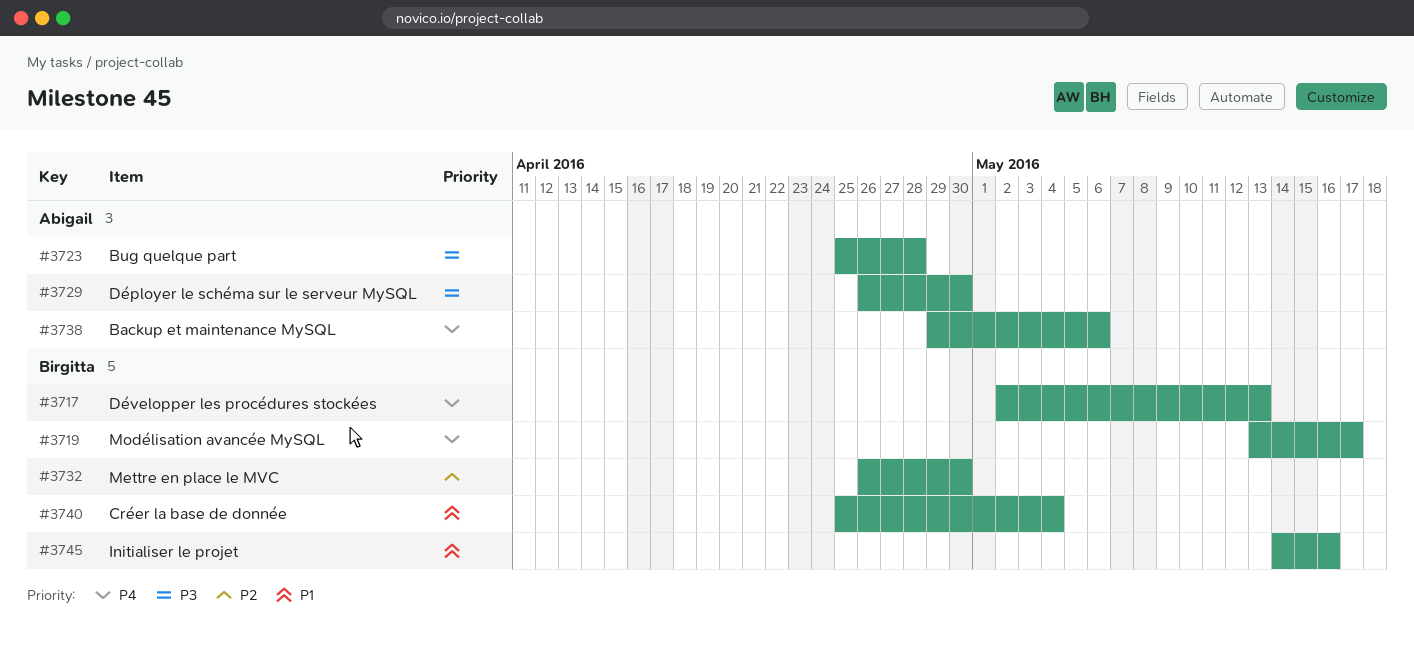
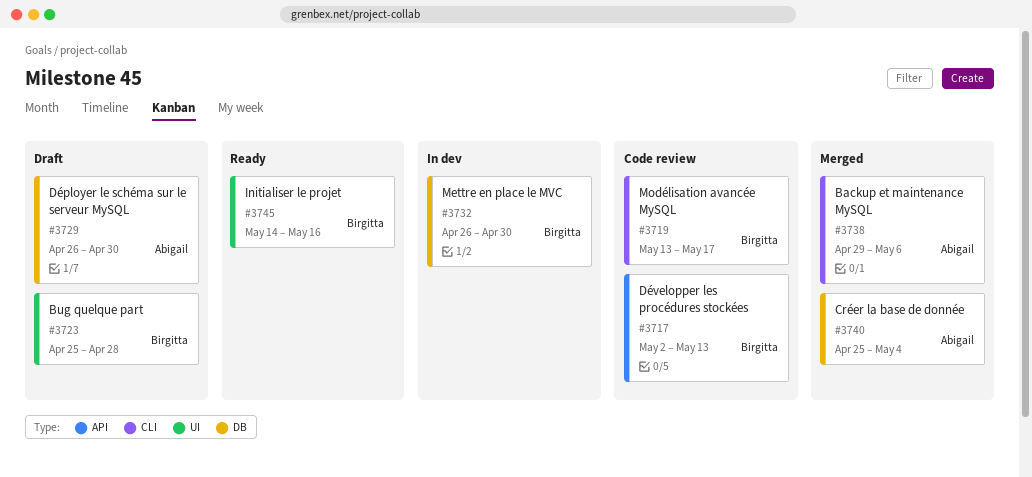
#3723, owner: Abigail -> Birgitta
#3740, owner: Birgitta -> Abigail

